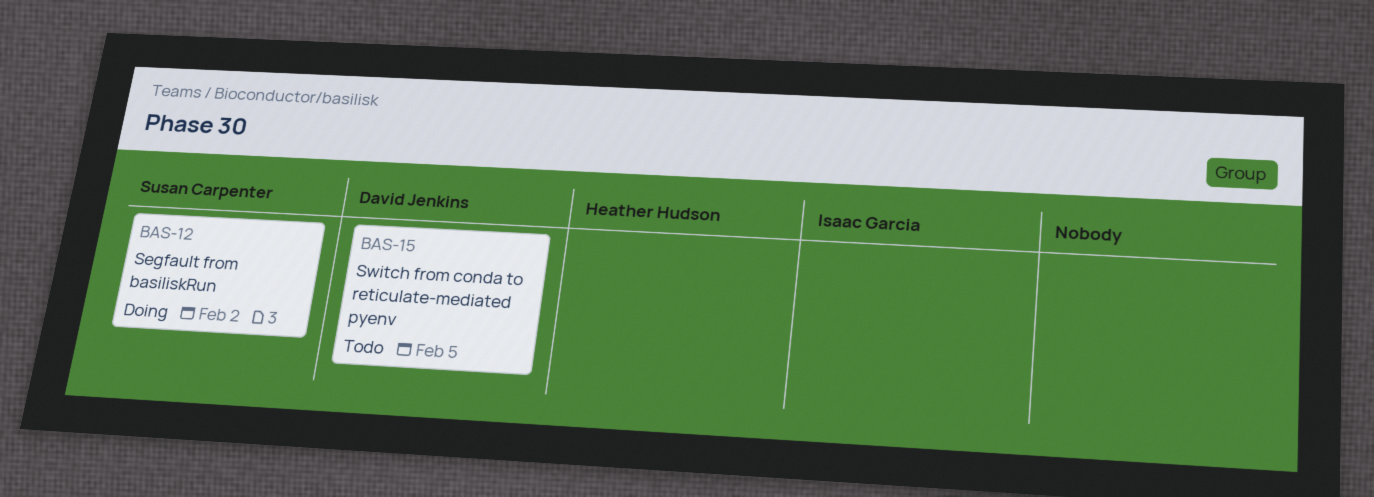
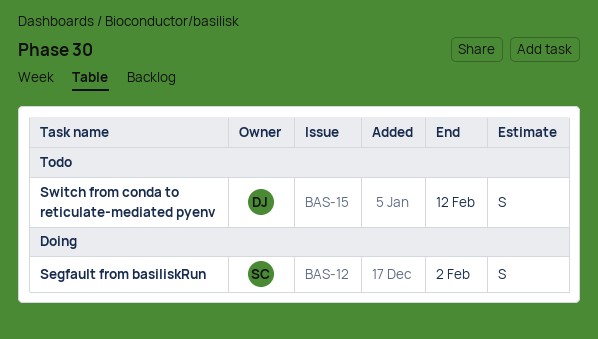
BAS-15, due: Feb 5 -> Feb 12

